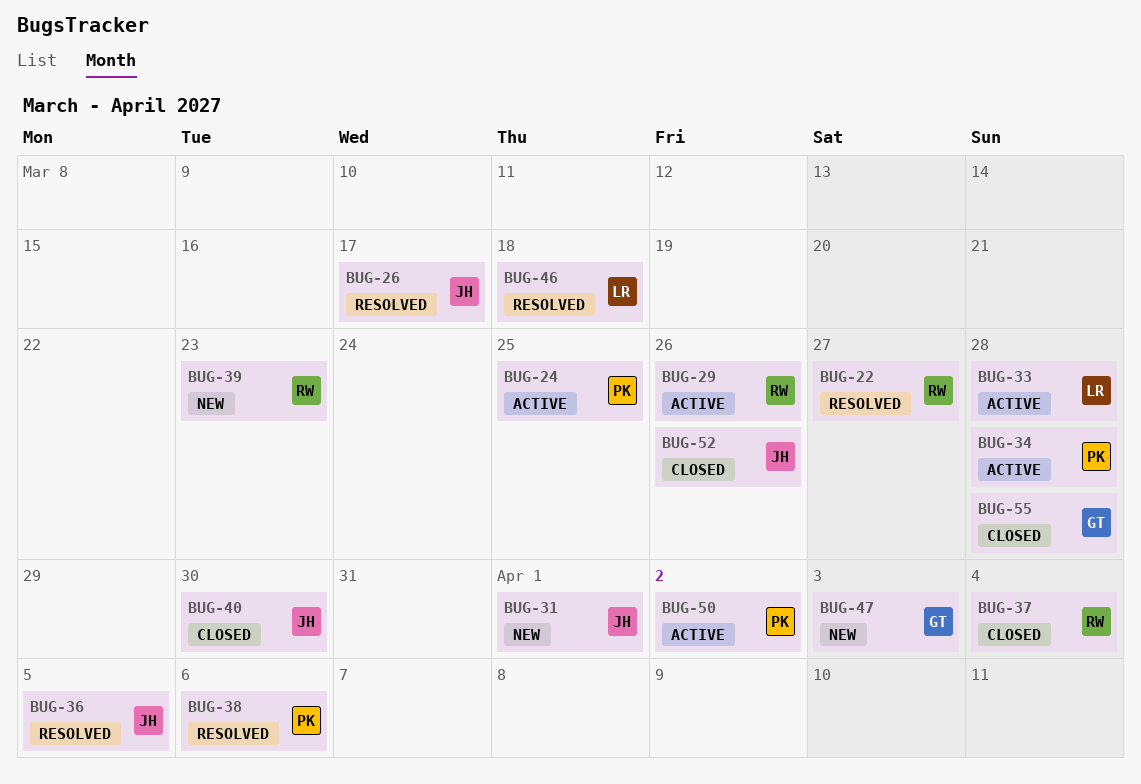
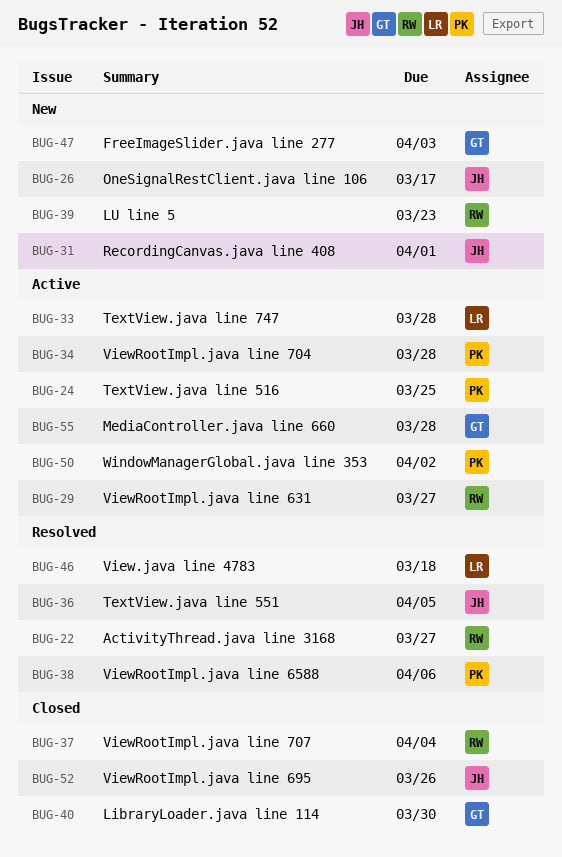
BUG-26, status: Resolved -> New
BUG-29, due: Mar 26 -> Mar 27
BUG-40, owner: JH -> GT
BUG-55, status: Closed -> Active

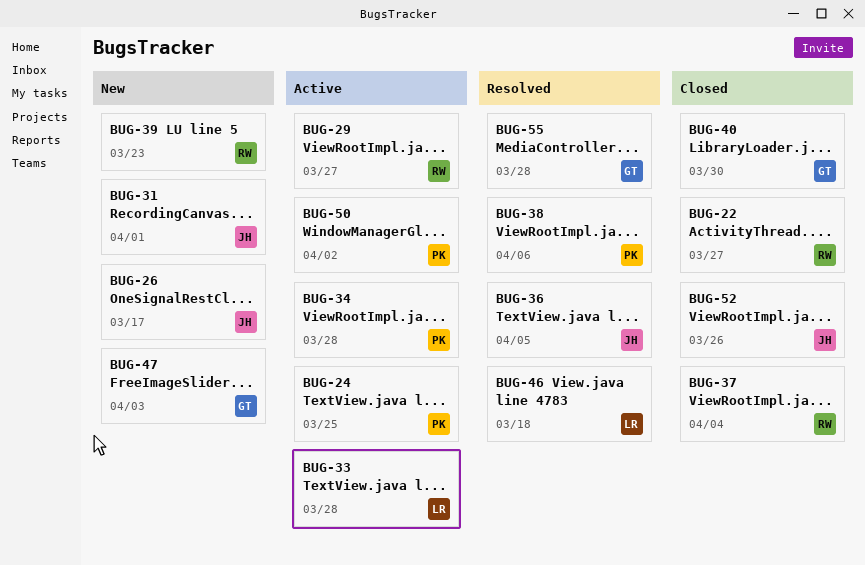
BUG-22, status: Resolved -> Closed
BUG-55, status: Active -> Resolved

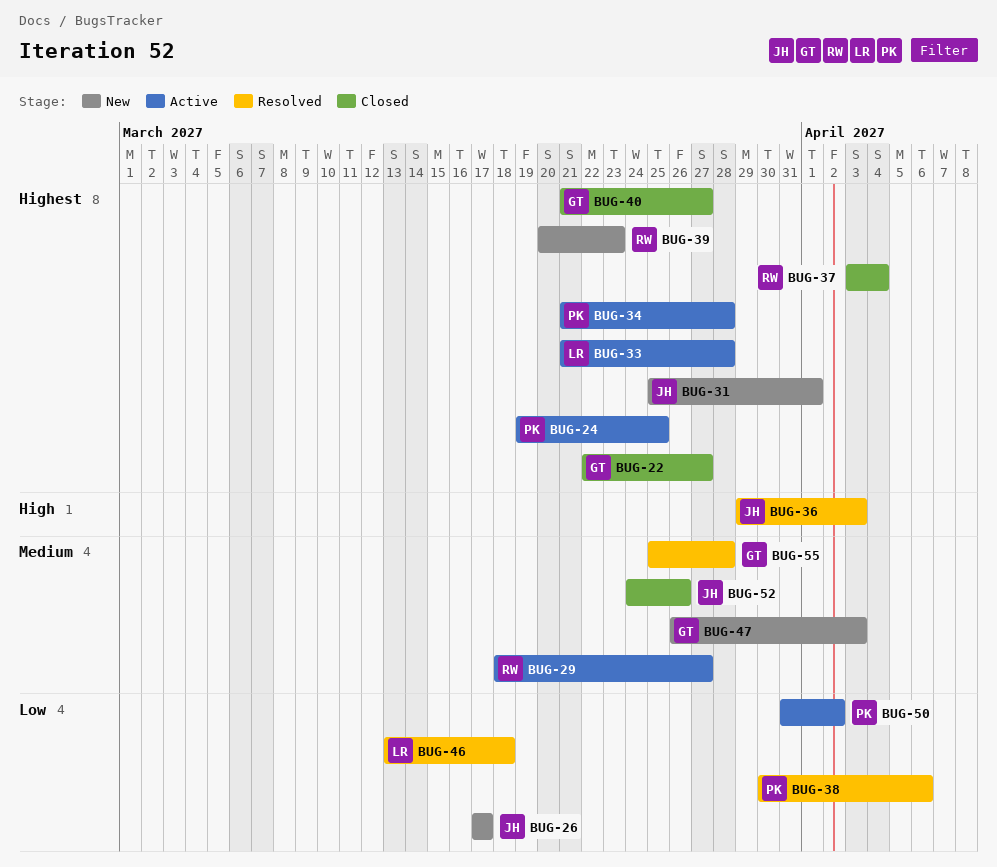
BUG-22, owner: RW -> GT
BUG-36, due: Apr 5 -> Apr 3
BUG-40, due: Mar 30 -> Mar 27

